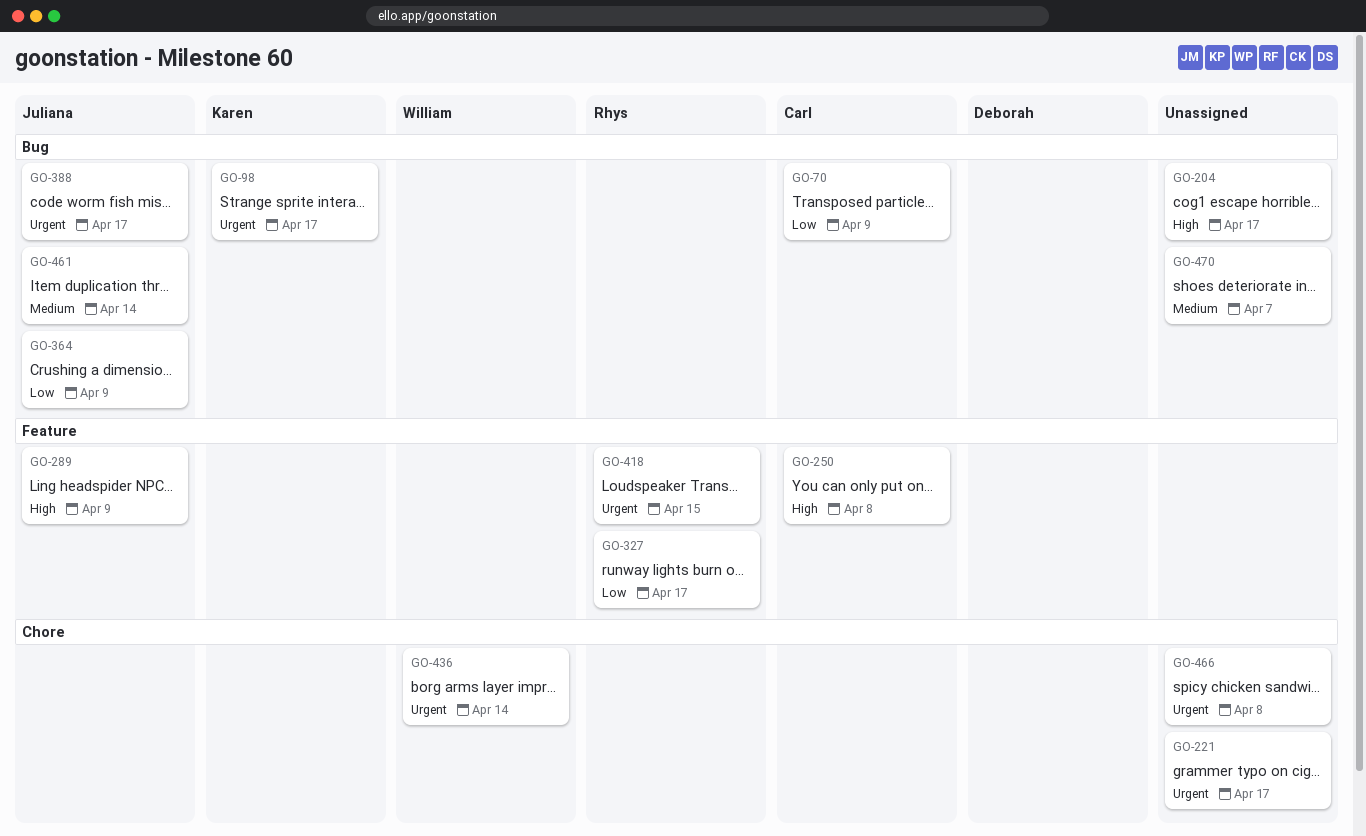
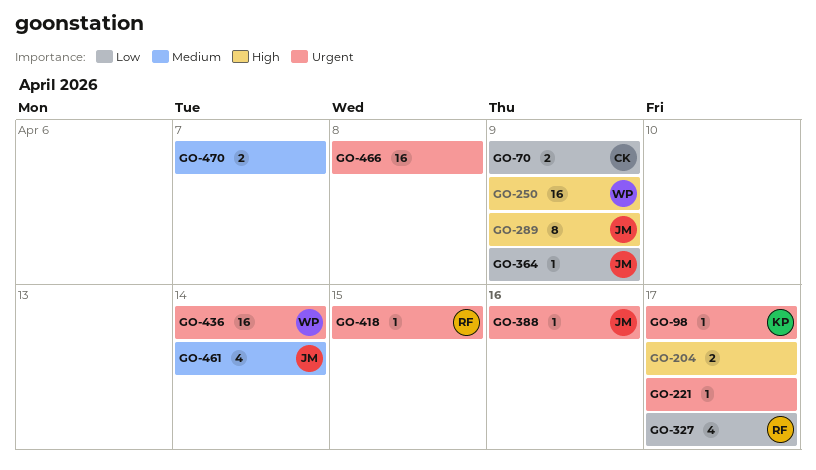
GO-250, owner: Carl -> William
GO-250, due: Apr 8 -> Apr 9
GO-388, due: Apr 17 -> Apr 16

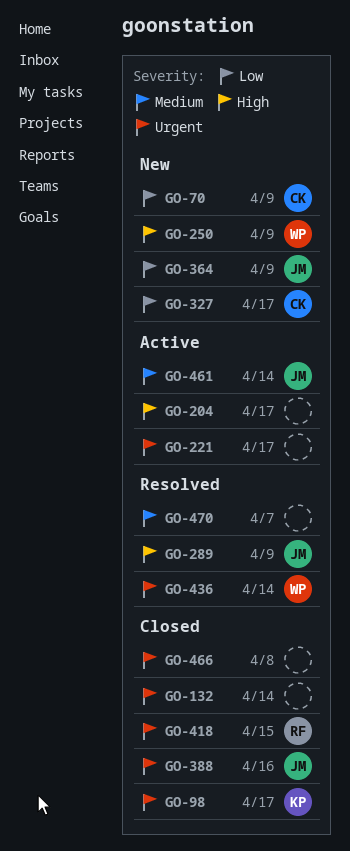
GO-132: none -> present
GO-327, owner: RF -> CK

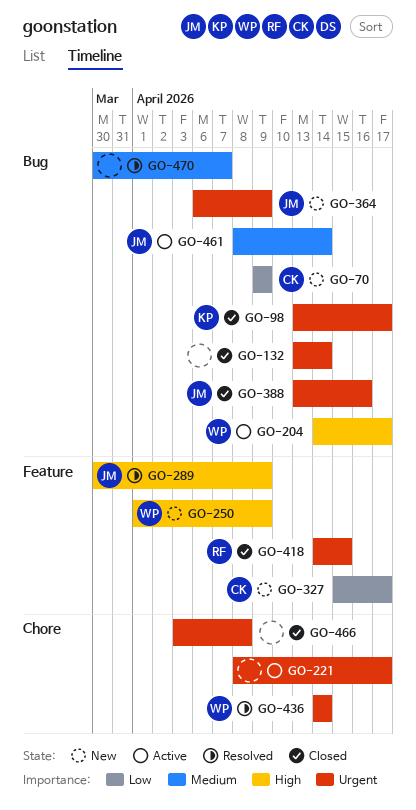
GO-204, owner: none -> WP
GO-364, priority: Low -> Urgent

